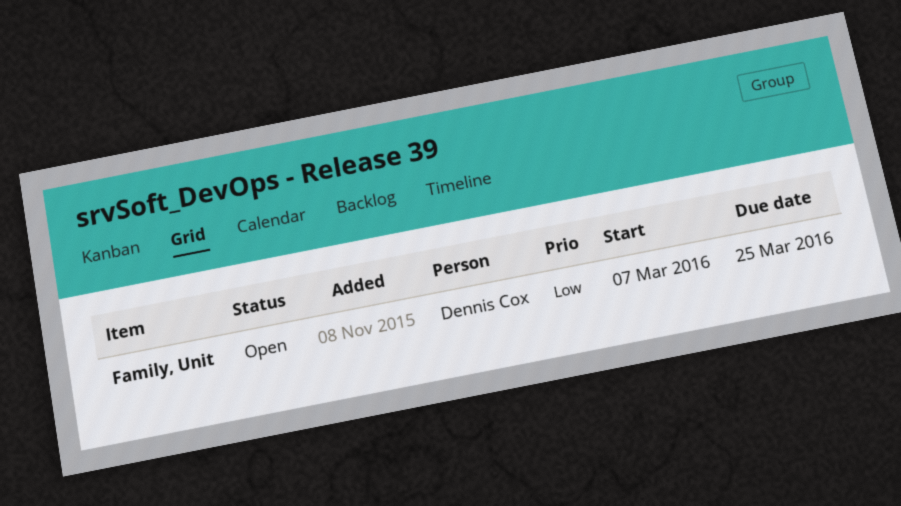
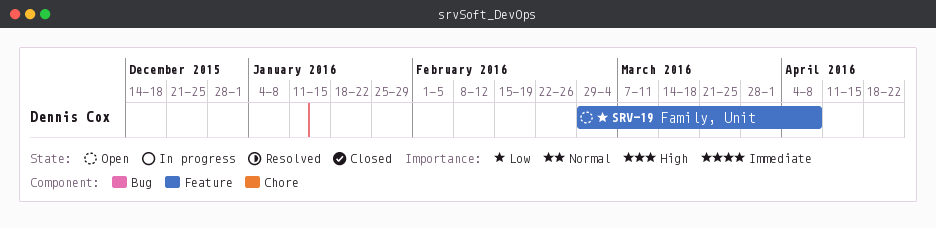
Family, Unit, start: Mar 7 -> Feb 29
Family, Unit, due: Mar 25 -> Apr 8

